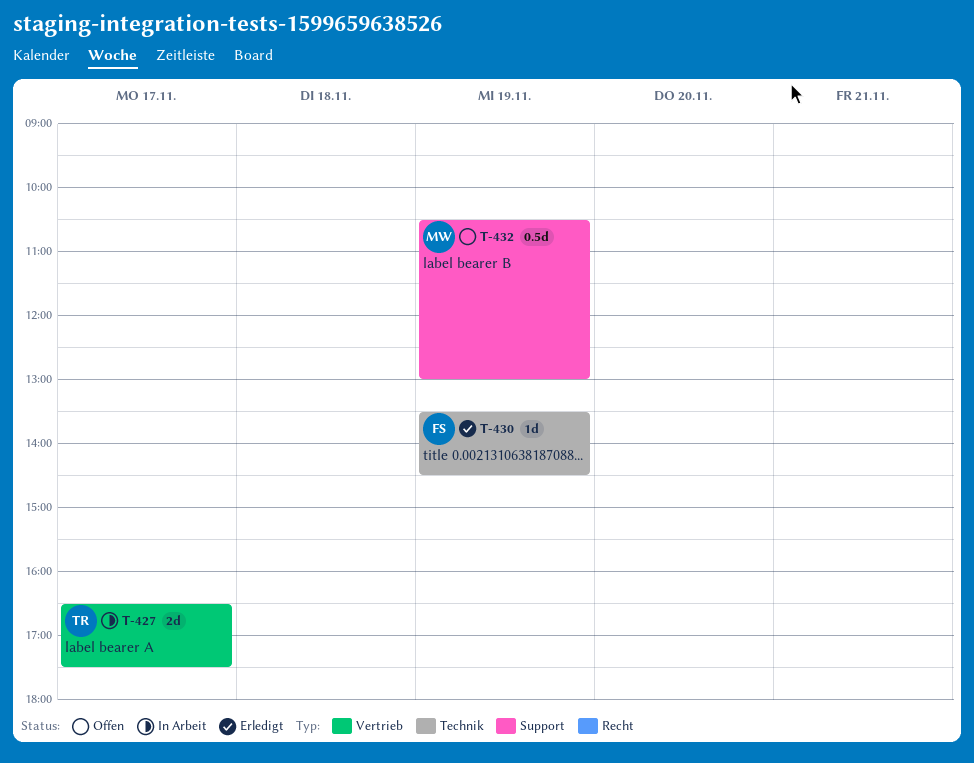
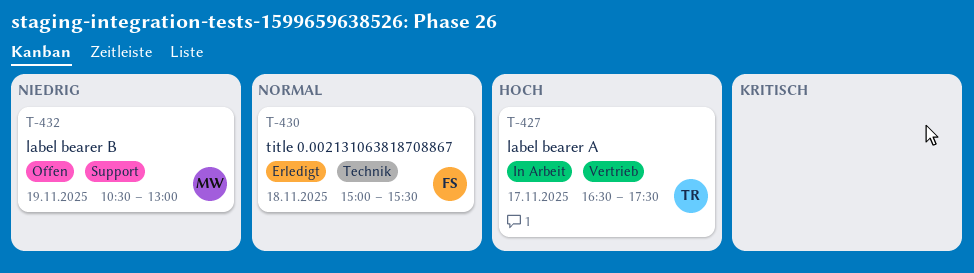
T-430, day: Nov 19 -> Nov 18
T-430, begins: 13:30 -> 15:00
T-430, ends: 14:30 -> 15:30

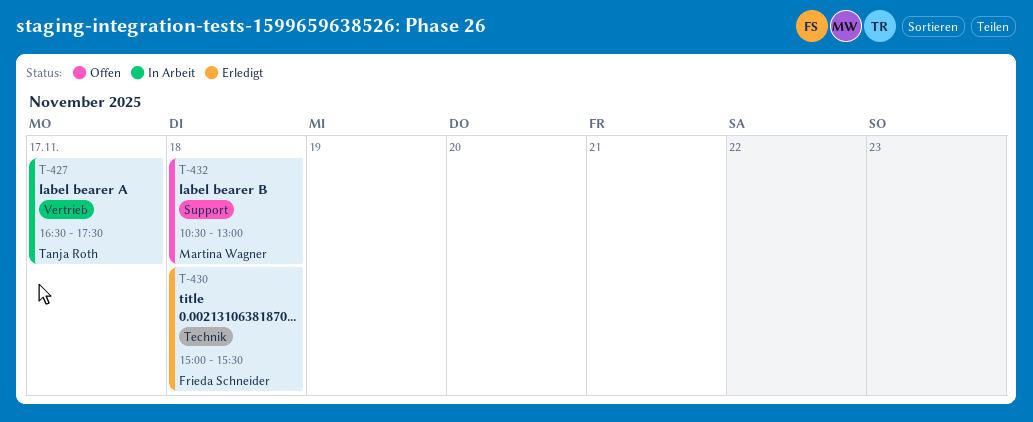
T-432, day: Nov 19 -> Nov 18

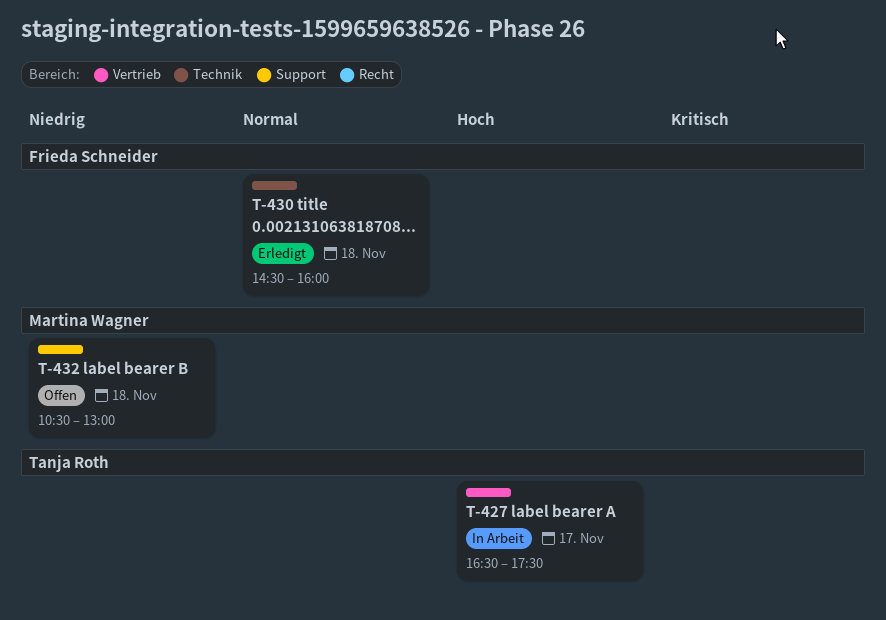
T-430, begins: 15:00 -> 14:30
T-430, ends: 15:30 -> 16:00

